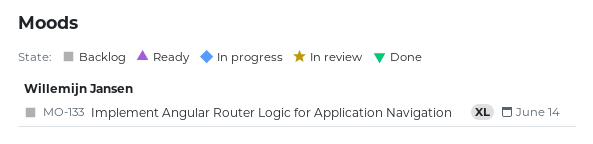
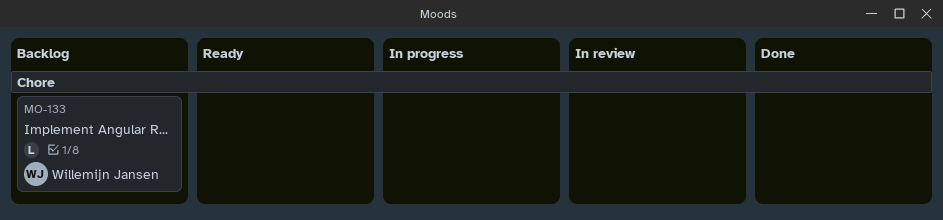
MO-133, estimate: XL -> L

